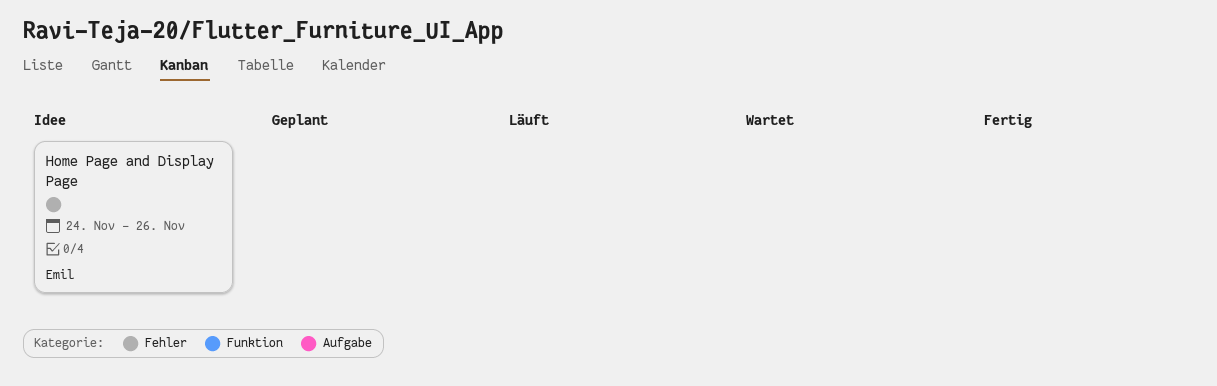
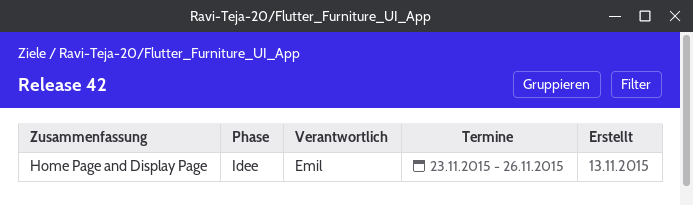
Home Page and Display Page, start: Nov 24 -> Nov 23

